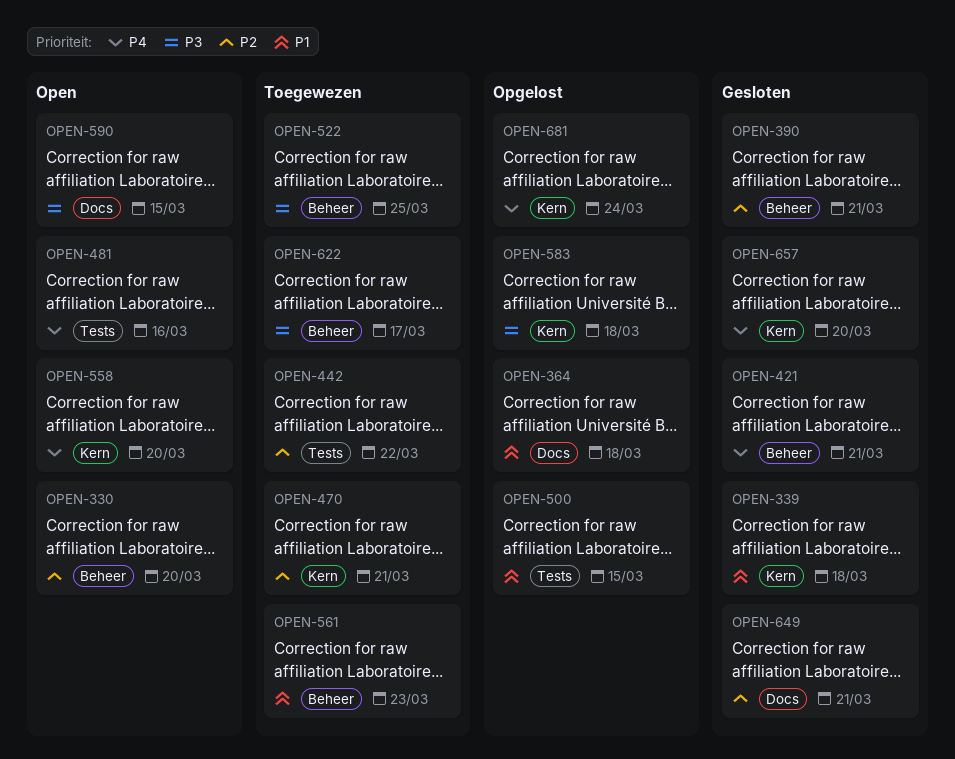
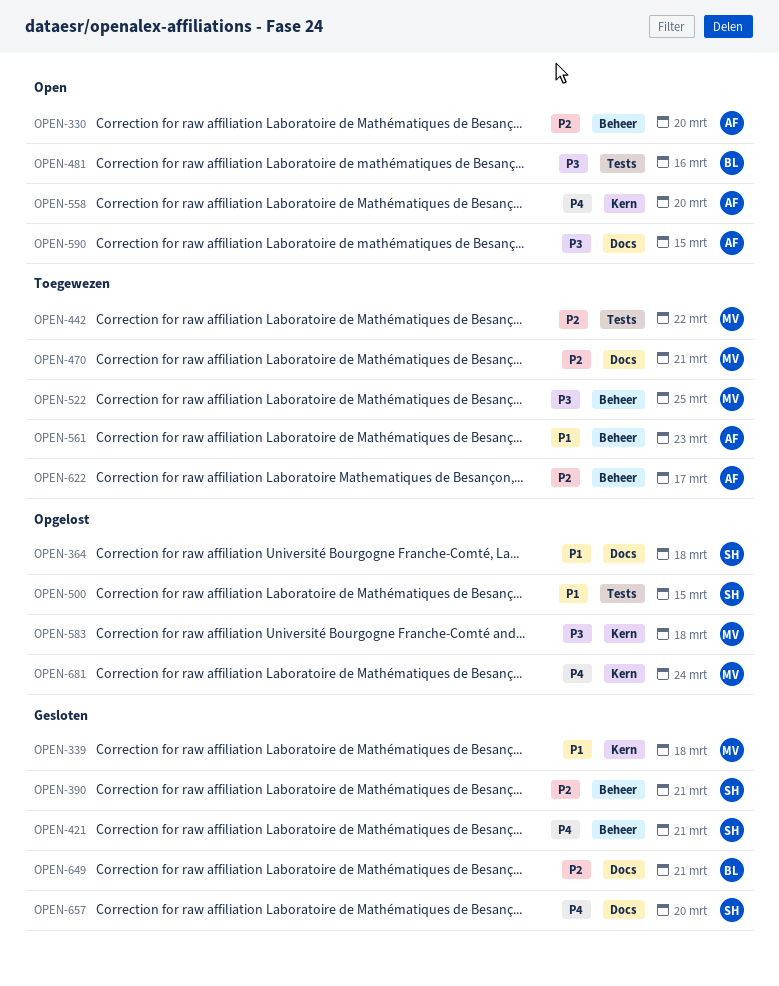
OPEN-470, label: Kern -> Docs
OPEN-481, priority: P4 -> P3
OPEN-622, priority: P3 -> P2
OPEN-657, label: Kern -> Docs

